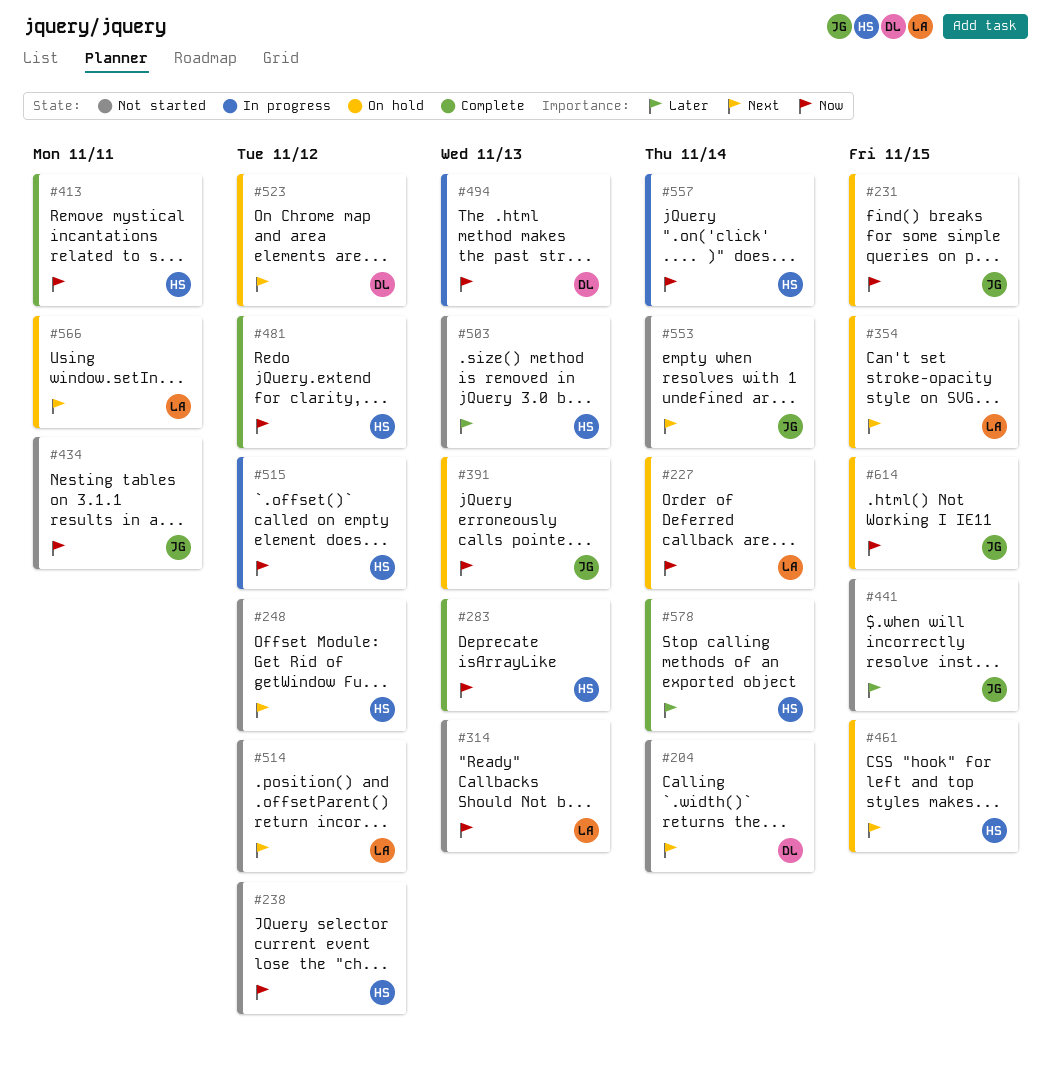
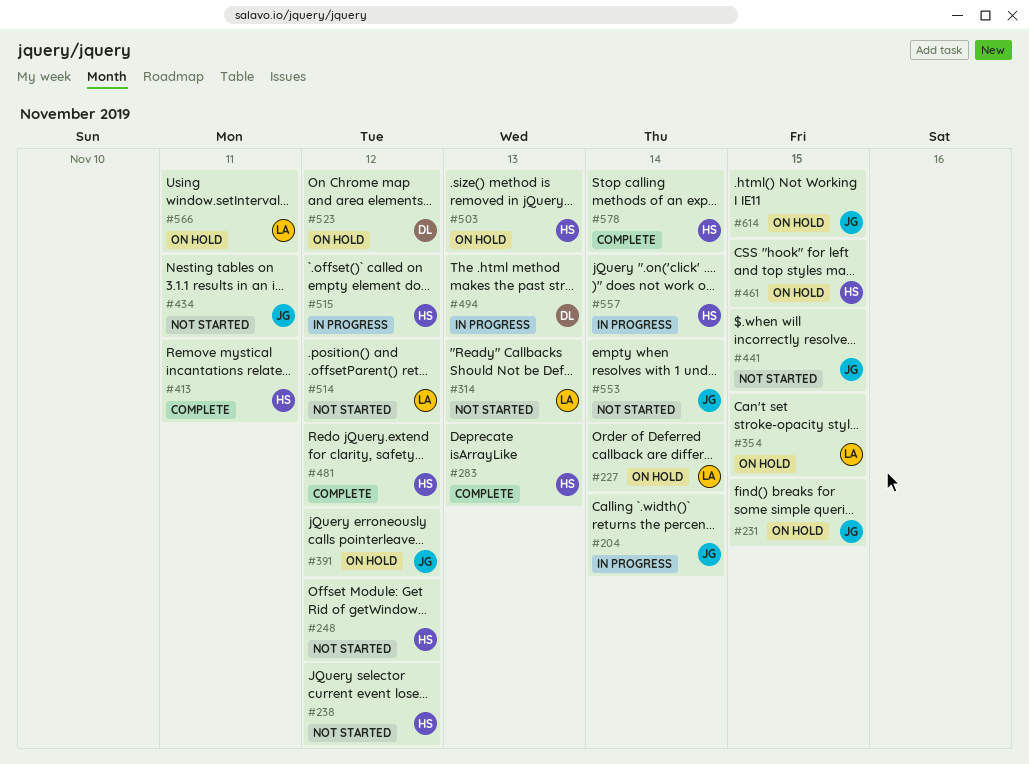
#204, status: Not started -> In progress
#204, owner: DL -> JG
#391, due: Nov 13 -> Nov 12
#503, status: Not started -> On hold

